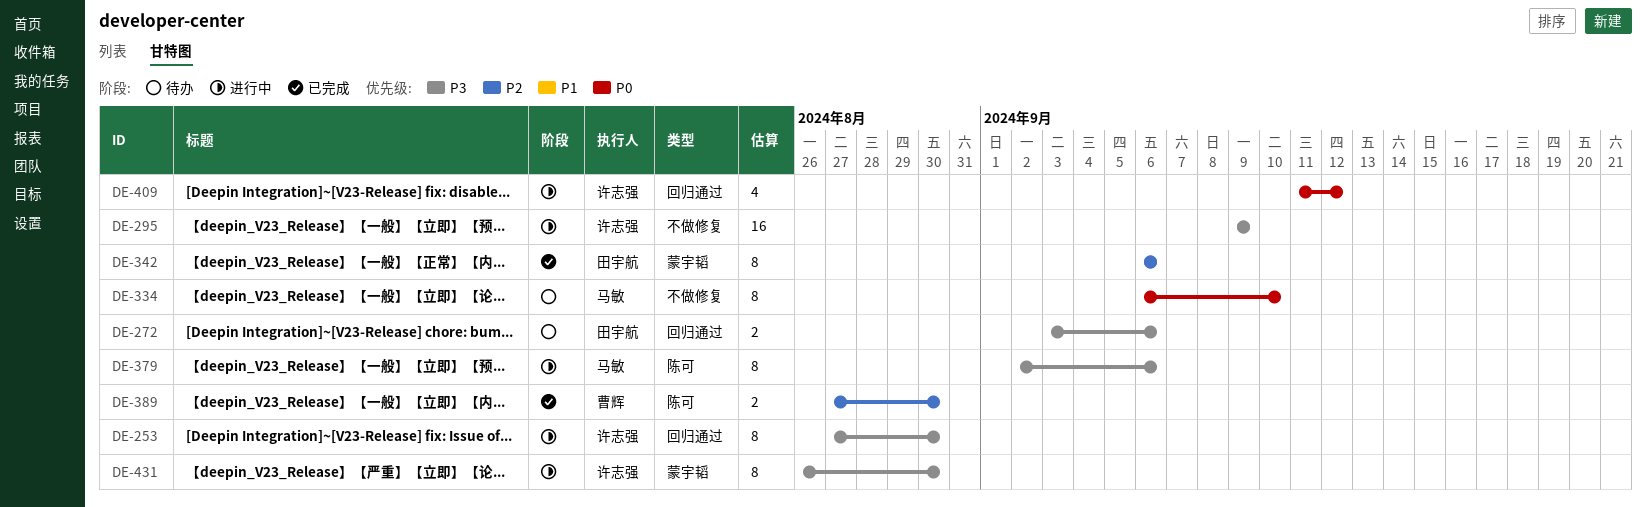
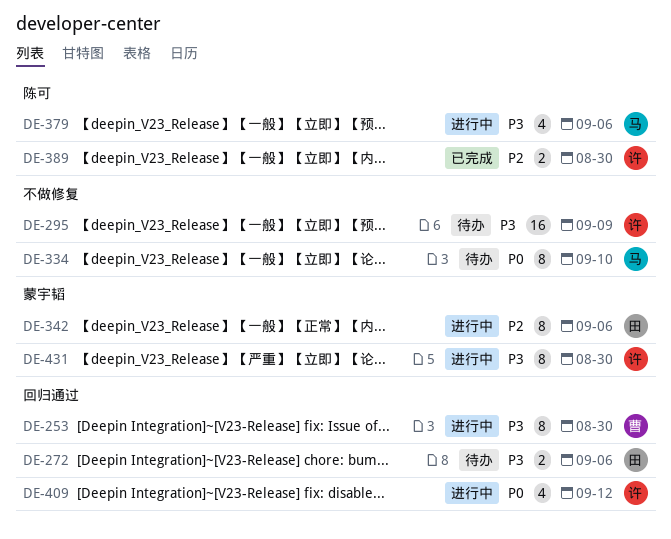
DE-253, owner: 许志强 -> 曹辉
DE-295, status: 进行中 -> 待办
DE-342, status: 已完成 -> 进行中
DE-379, estimate: 8 -> 4
DE-389, owner: 曹辉 -> 许志强

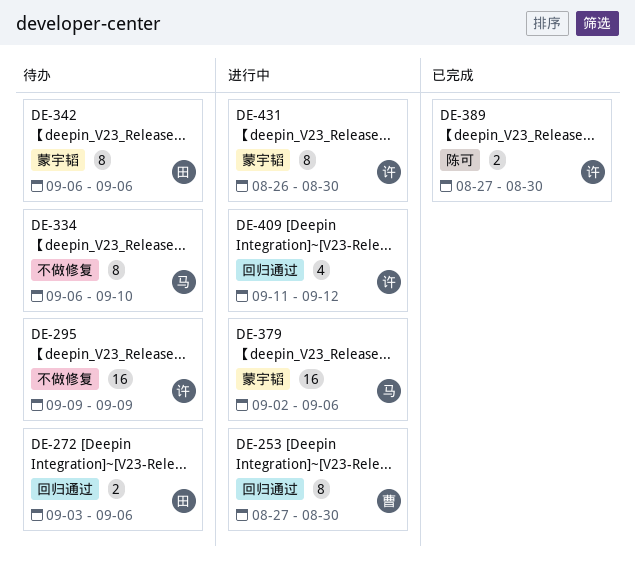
DE-342, status: 进行中 -> 待办
DE-379, label: 陈可 -> 蒙宇韬
DE-379, estimate: 4 -> 16

